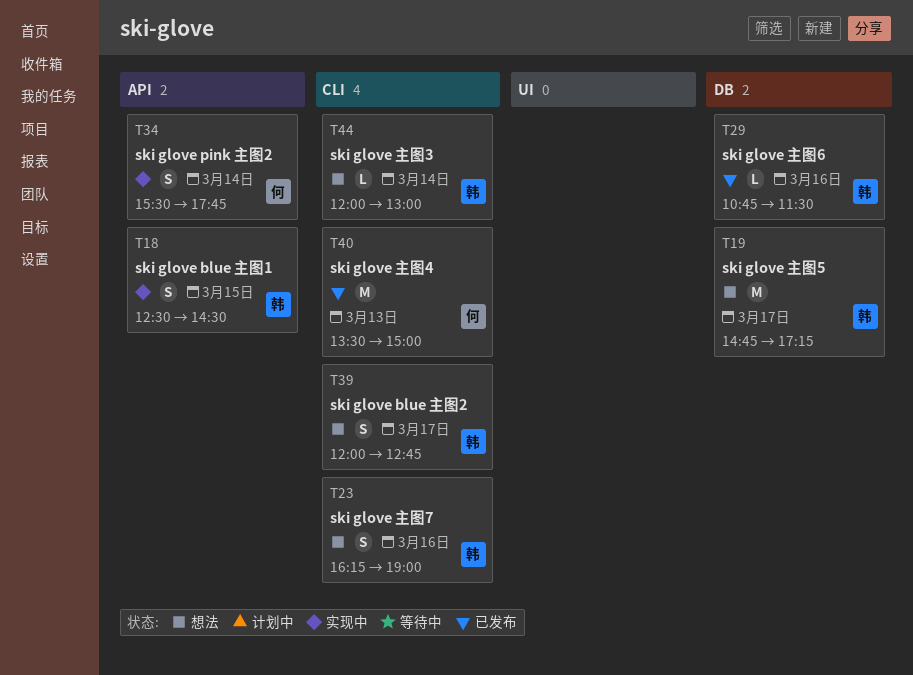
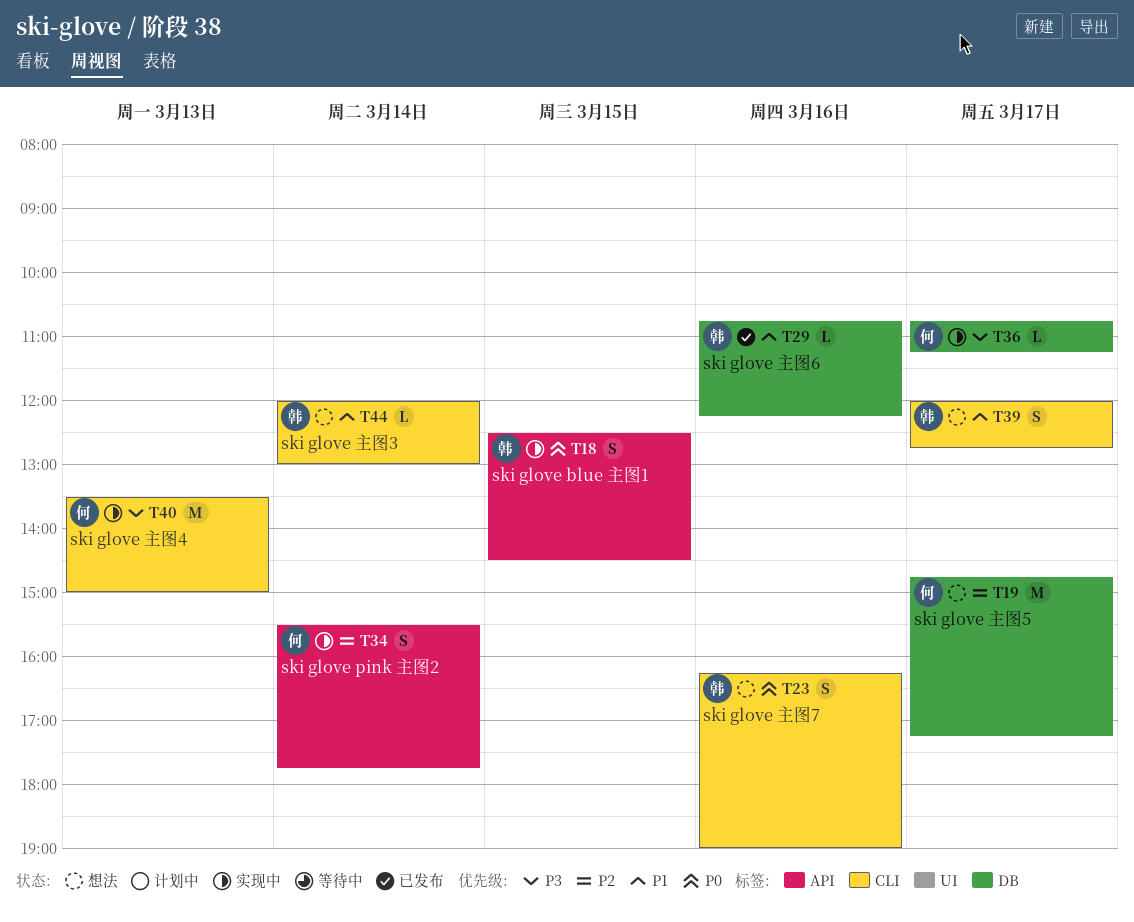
T19, owner: 韩 -> 何
T29, ends: 11:30 -> 12:15
T36: none -> present
T40, status: 已发布 -> 实现中

